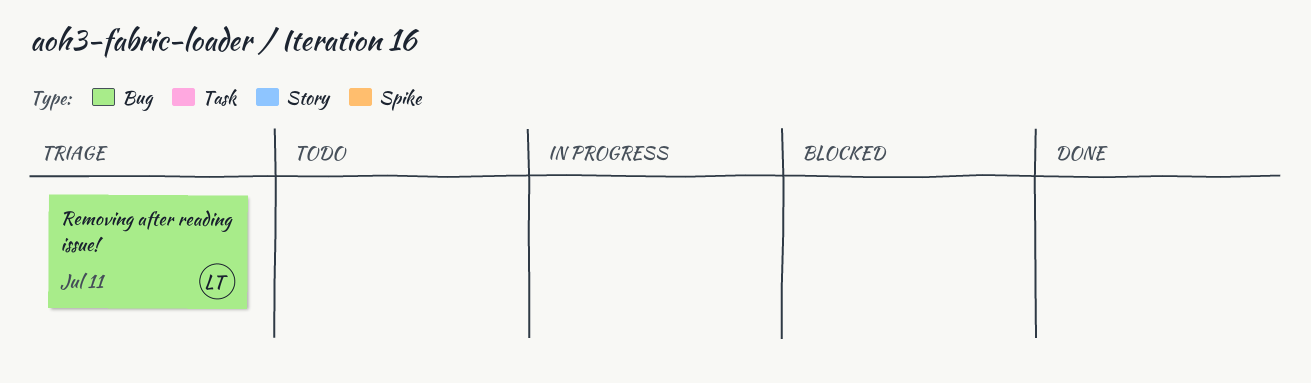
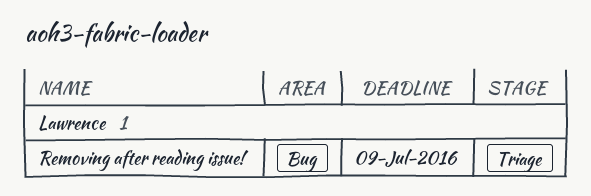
Removing after reading issue!, due: Jul 11 -> Jul 9

